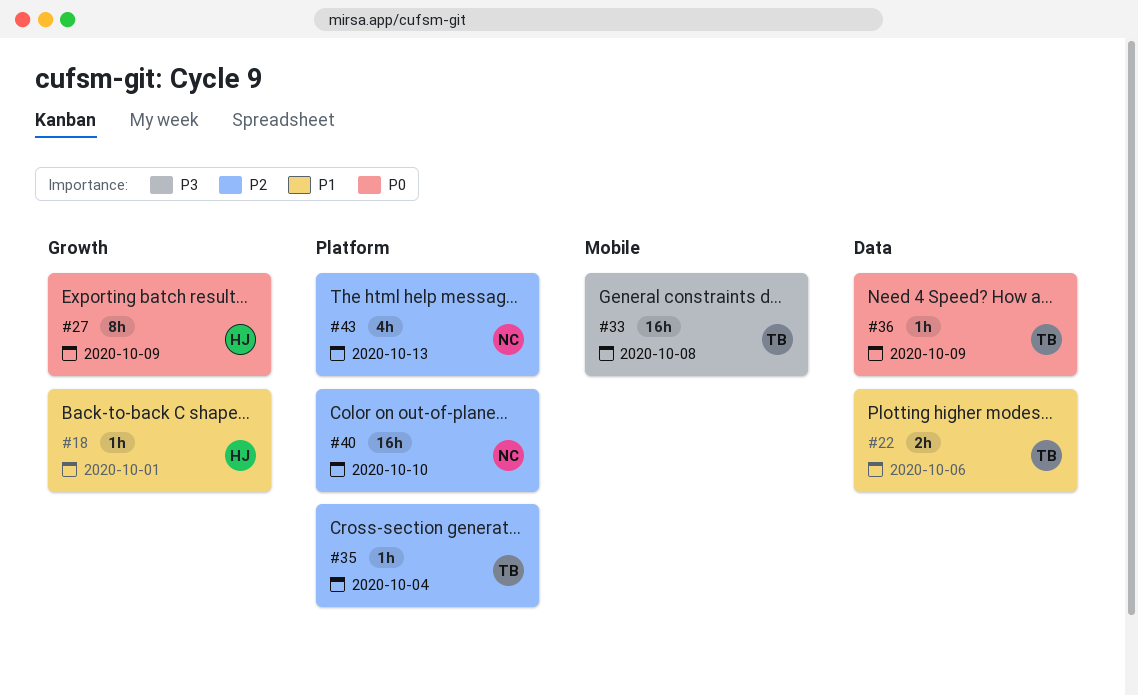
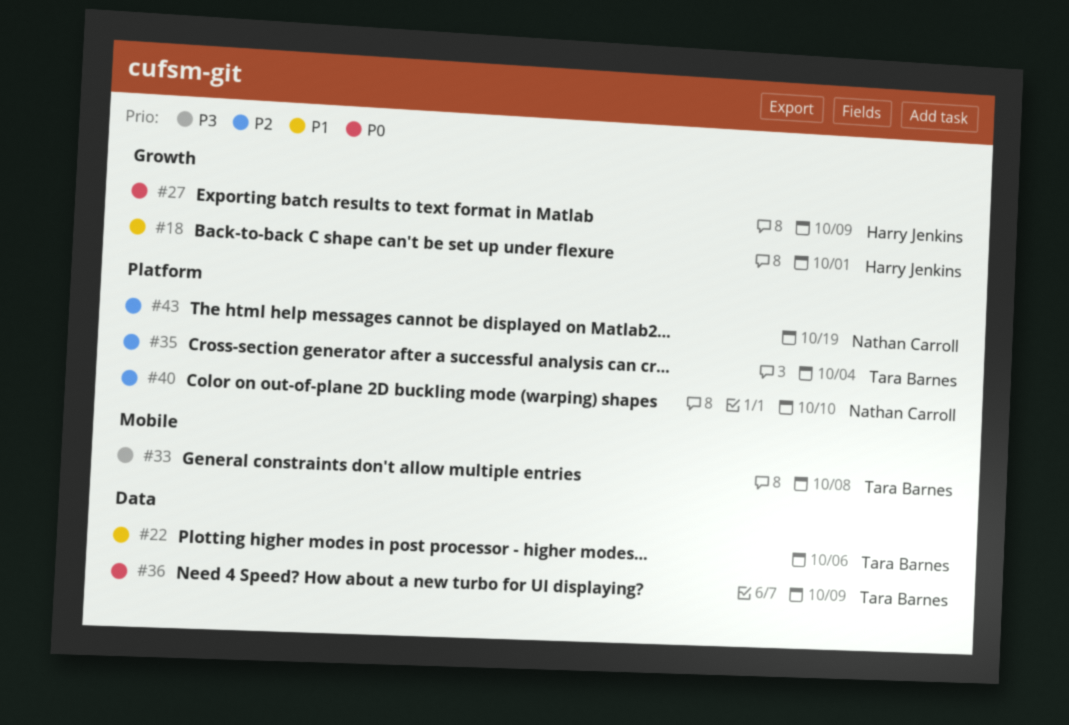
#43, due: Oct 13 -> Oct 19

